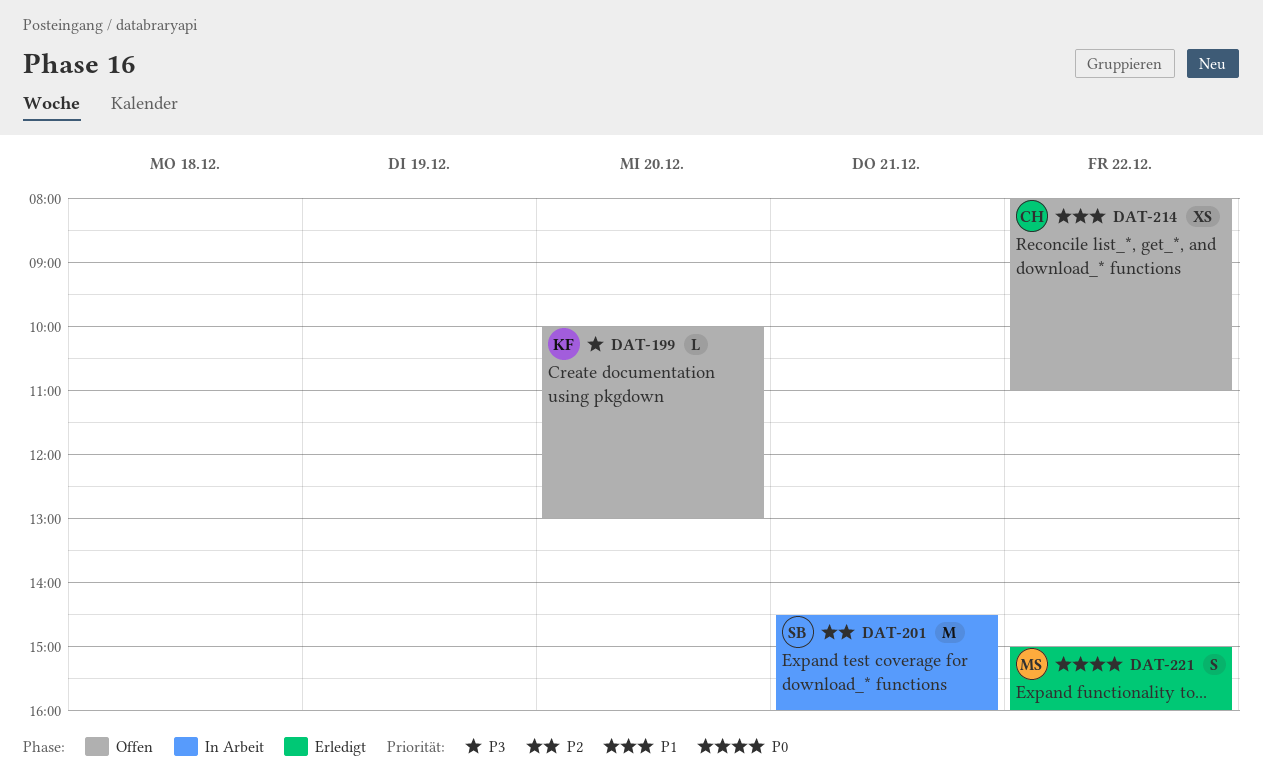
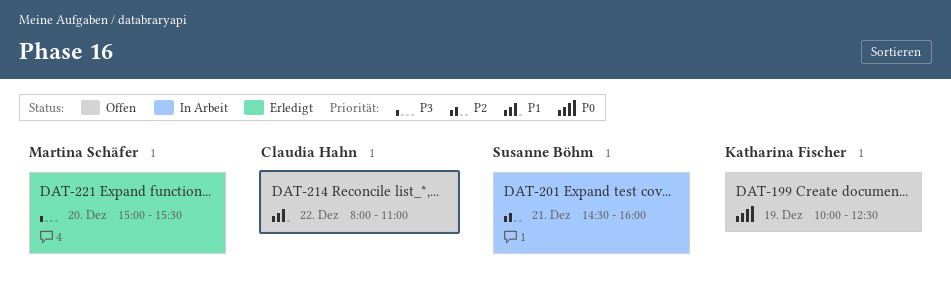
DAT-199, priority: P3 -> P0
DAT-199, day: Dec 20 -> Dec 19
DAT-199, ends: 13:00 -> 12:30
DAT-221, priority: P0 -> P3
DAT-221, day: Dec 22 -> Dec 20
DAT-221, ends: 16:00 -> 15:30

